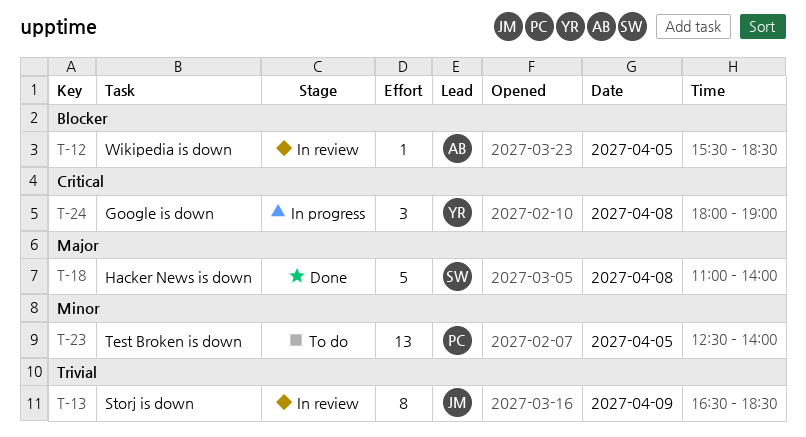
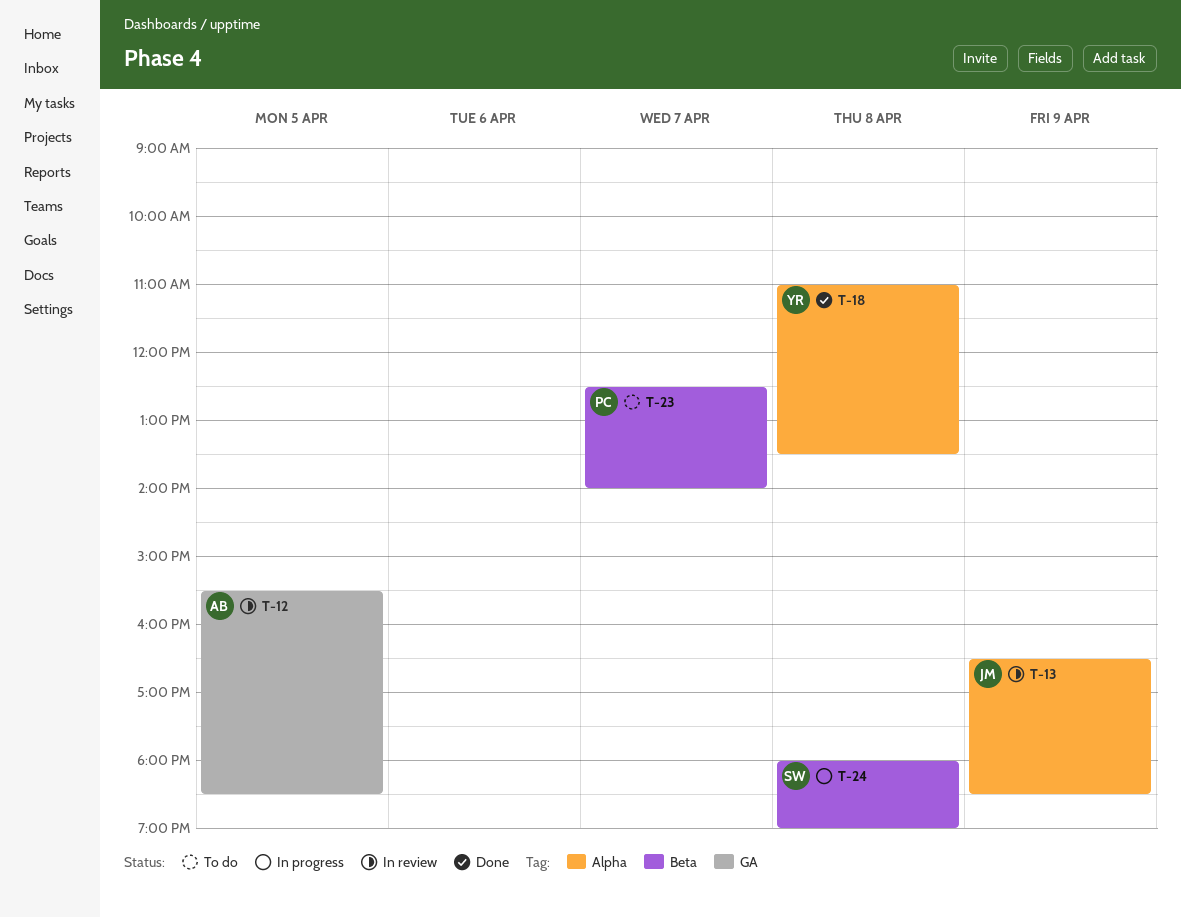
T-18, owner: SW -> YR
T-18, ends: 14:00 -> 13:30
T-23, day: Apr 5 -> Apr 7
T-24, owner: YR -> SW

